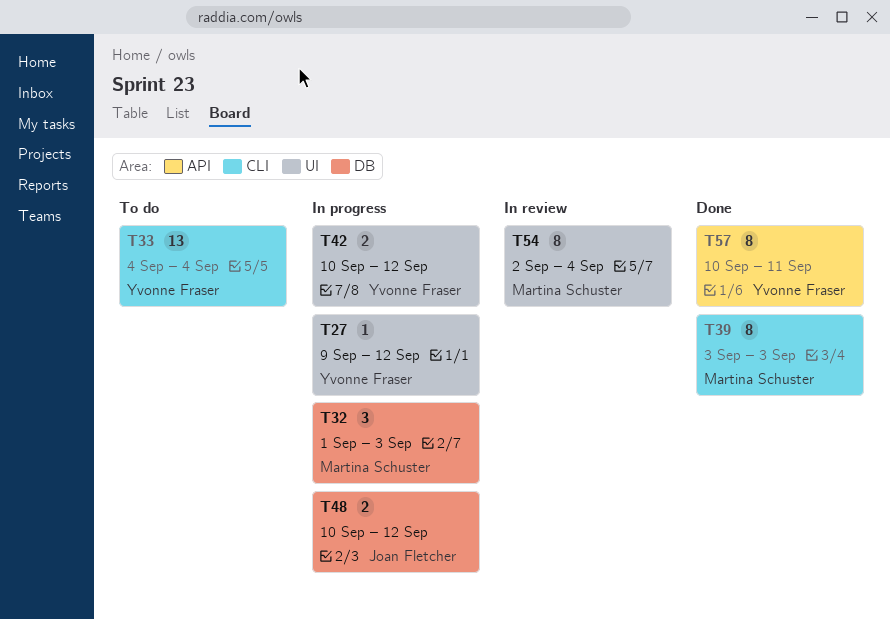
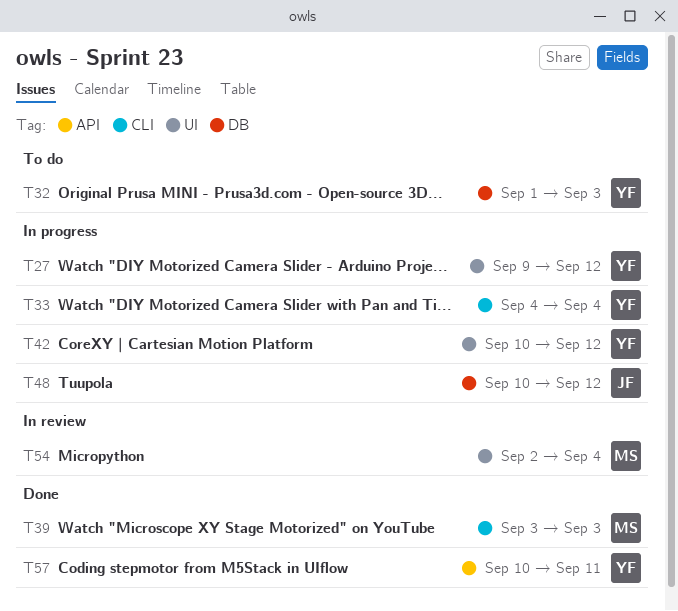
T32, status: In progress -> To do
T32, owner: Martina Schuster -> Yvonne Fraser
T33, status: To do -> In progress

